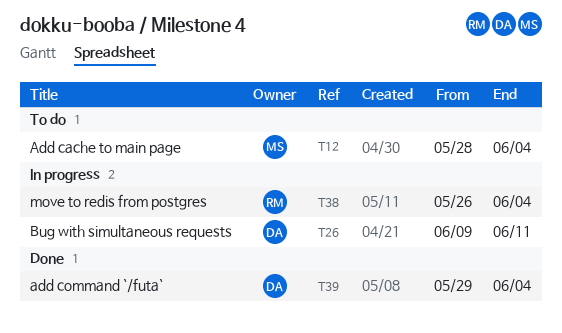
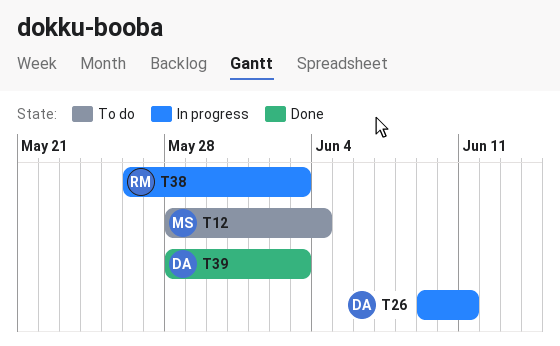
T38, due: Jun 4 -> Jun 3
T39, start: May 29 -> May 28
T39, due: Jun 4 -> Jun 3

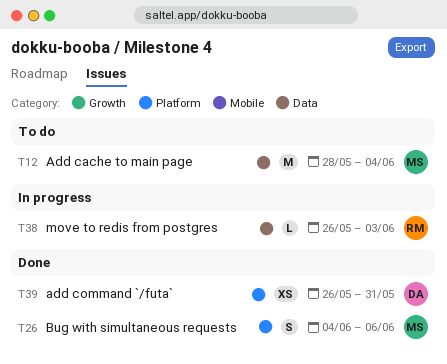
T26, status: In progress -> Done
T26, owner: DA -> MS
T26, start: Jun 9 -> Jun 4
T26, due: Jun 11 -> Jun 6
T39, start: May 28 -> May 26
T39, due: Jun 3 -> May 31

